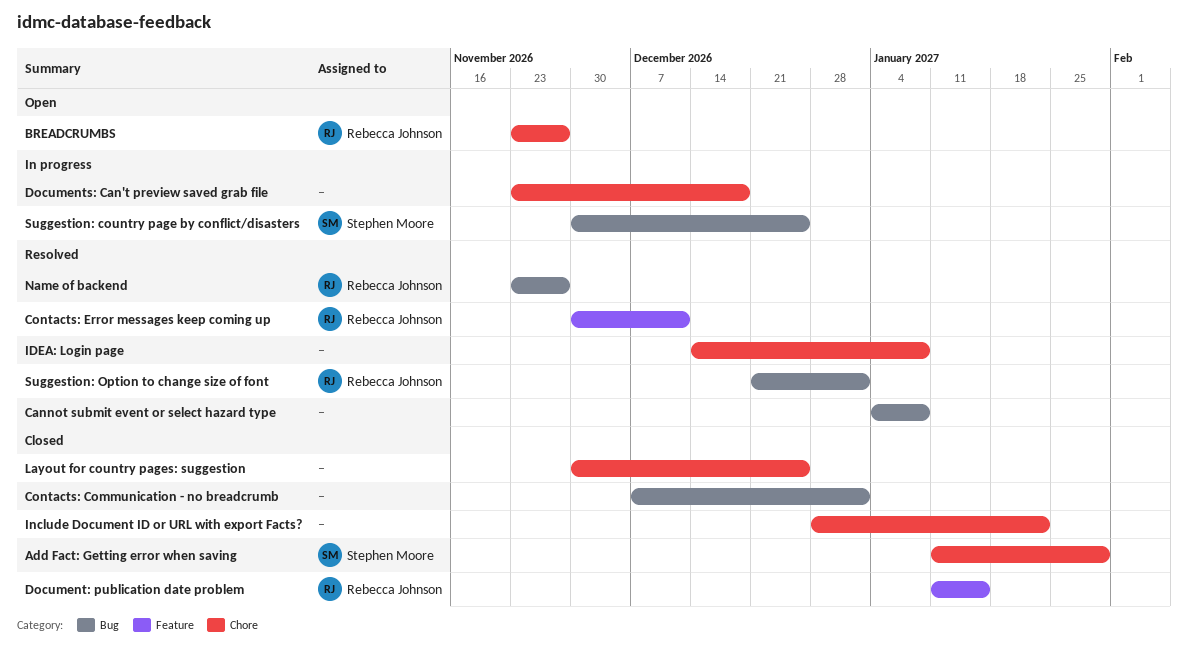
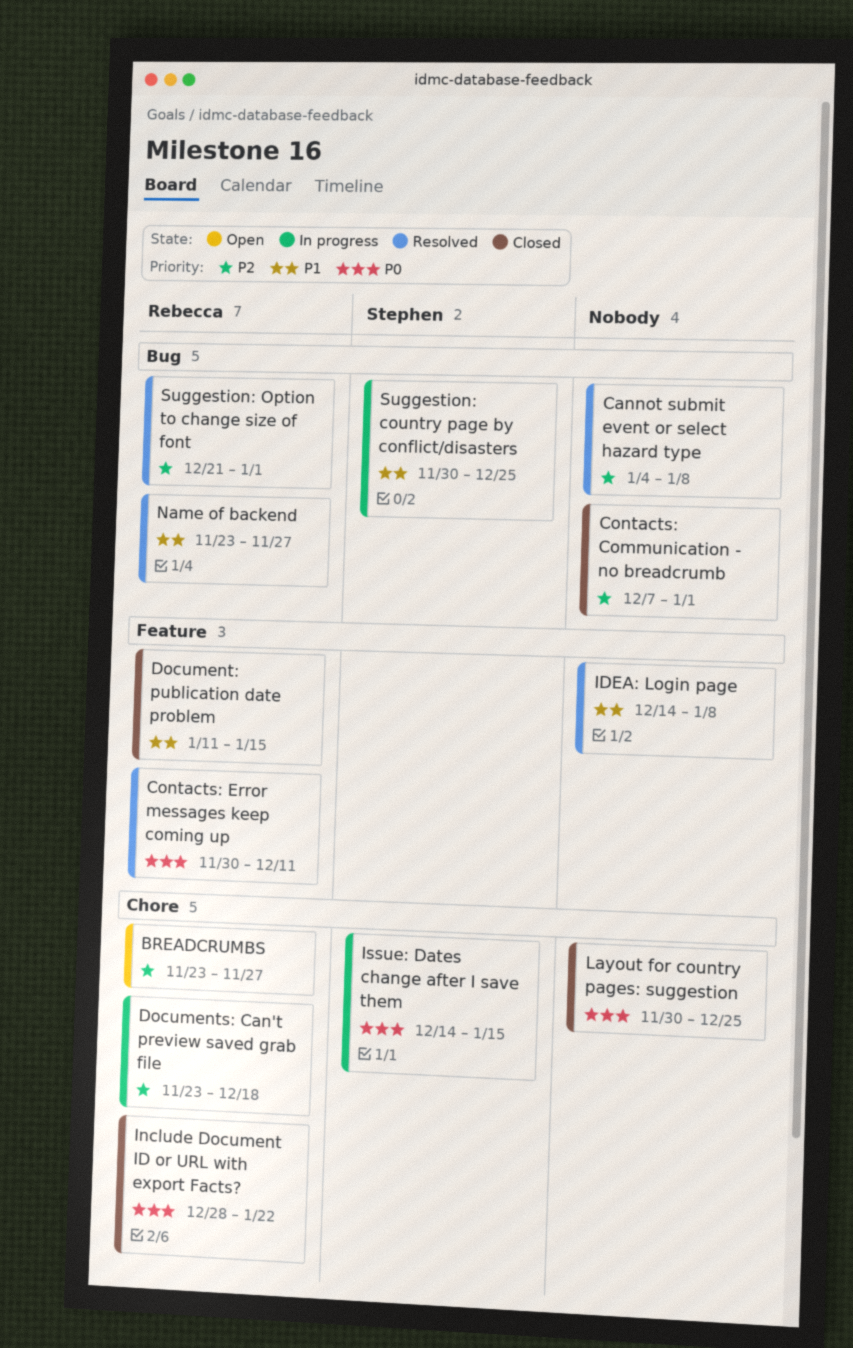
Add Fact: Getting error when saving: present -> none
Documents: Can't preview saved grab file, owner: none -> Rebecca Johnson
IDEA: Login page, label: Chore -> Feature
Include Document ID or URL with export Facts?, owner: none -> Rebecca Johnson
Issue: Dates change after I save them: none -> present

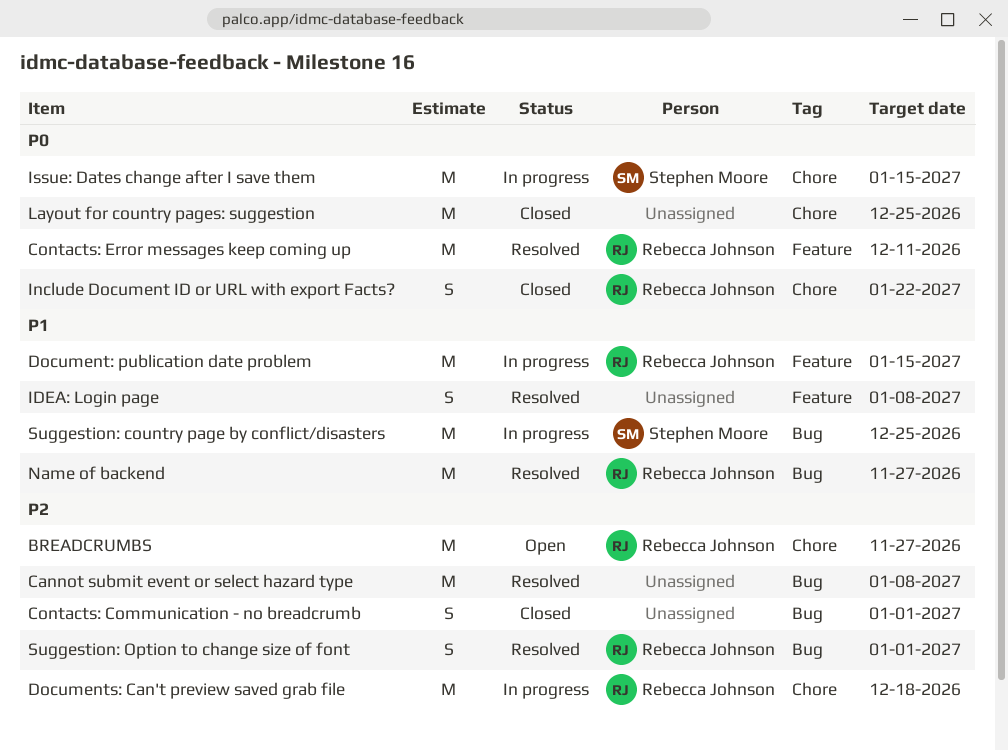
Document: publication date problem, status: Closed -> In progress

